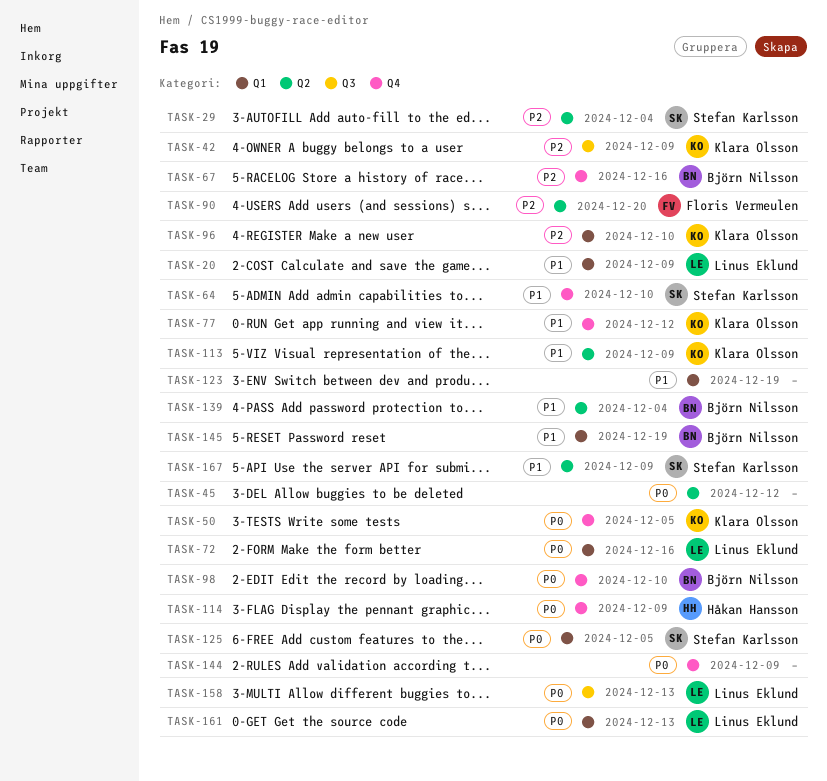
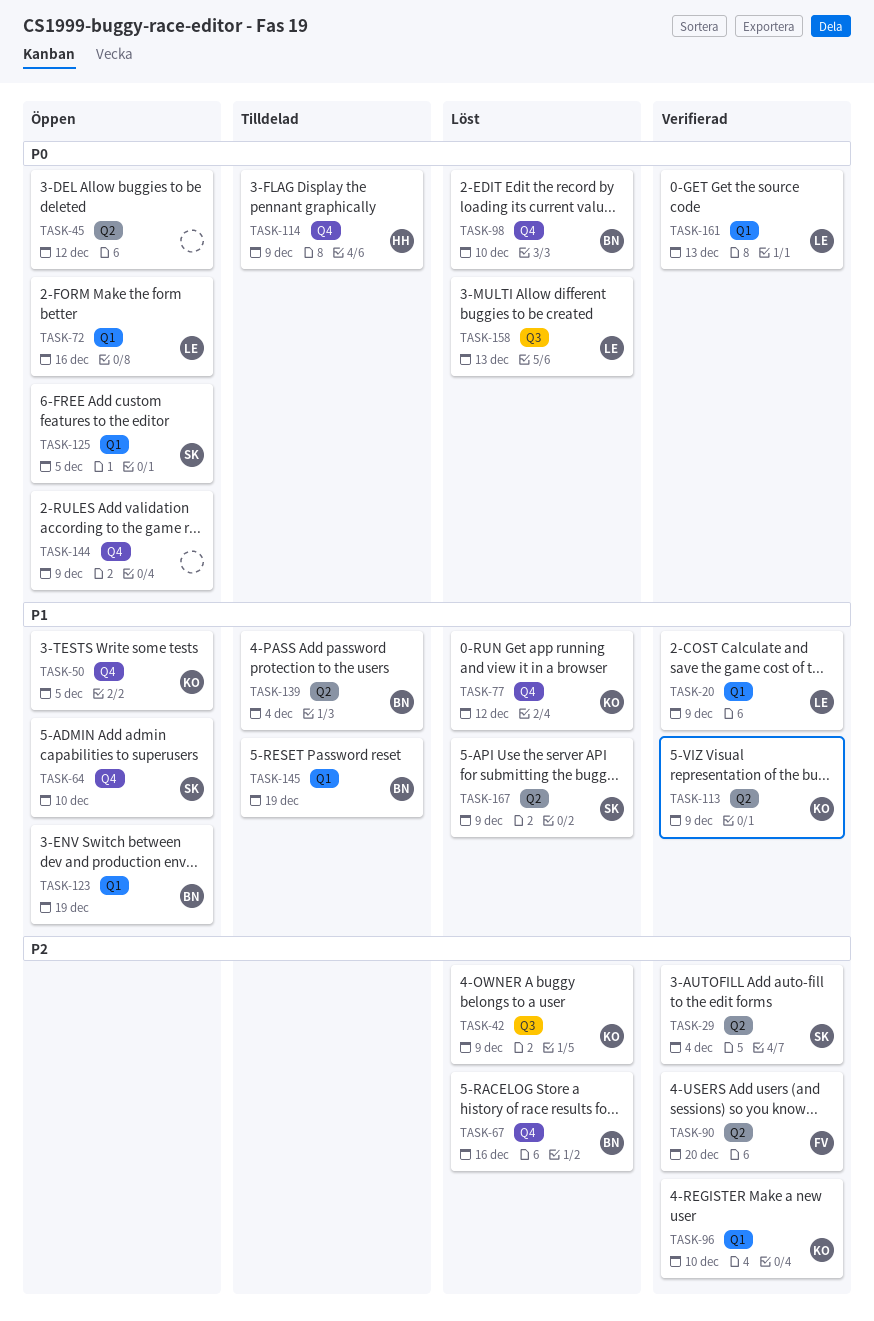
TASK-50, priority: P0 -> P1
TASK-123, owner: none -> Björn Nilsson

